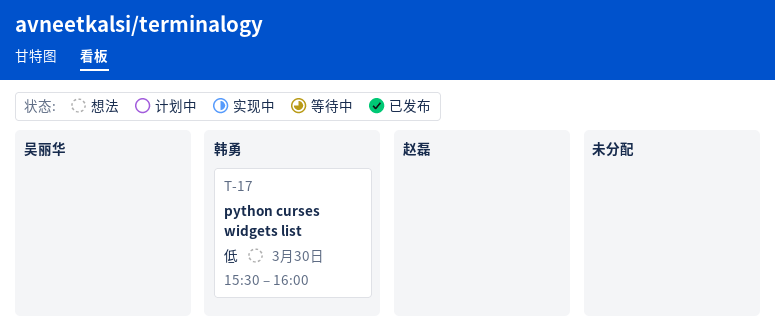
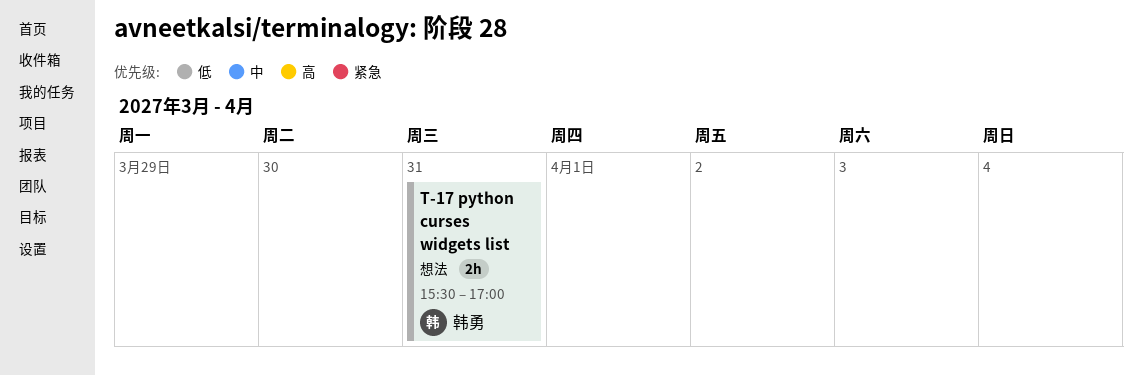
T-17, day: Mar 30 -> Mar 31
T-17, ends: 16:00 -> 17:00

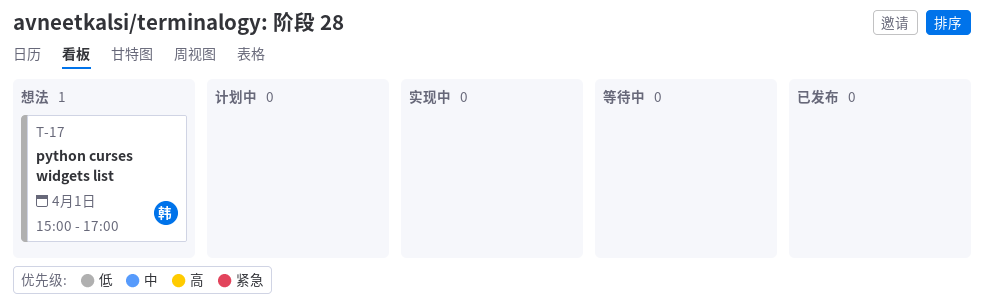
T-17, day: Mar 31 -> Apr 1
T-17, begins: 15:30 -> 15:00

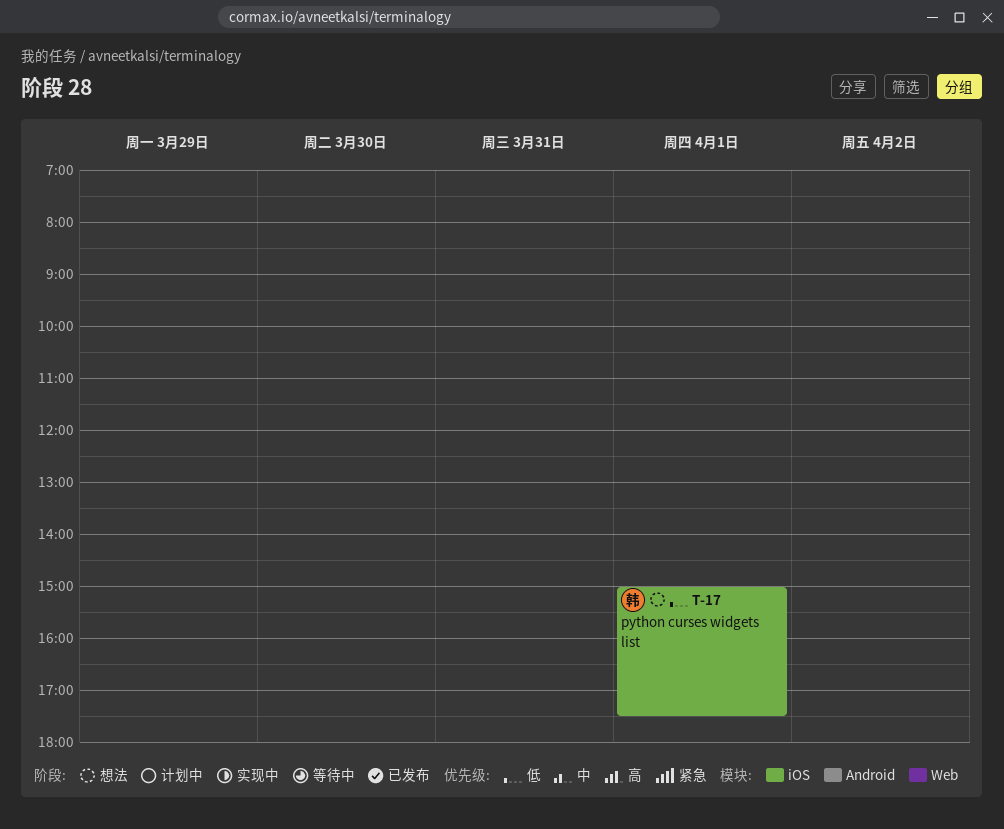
T-17, ends: 17:00 -> 17:30

